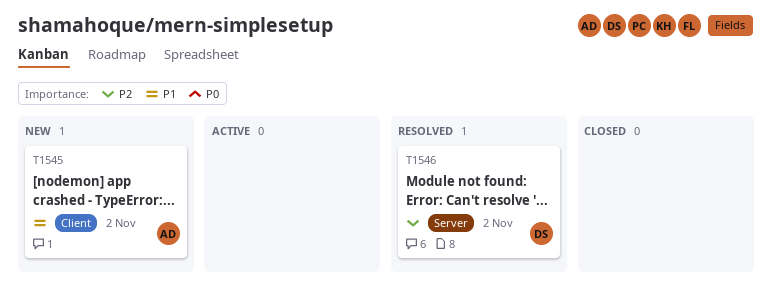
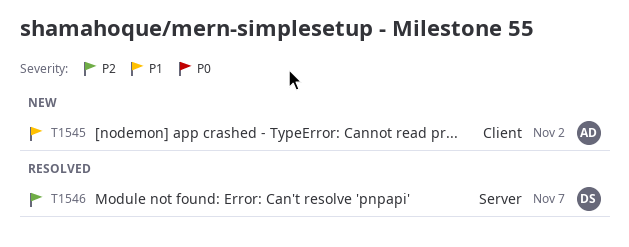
T1546, due: Nov 2 -> Nov 7

